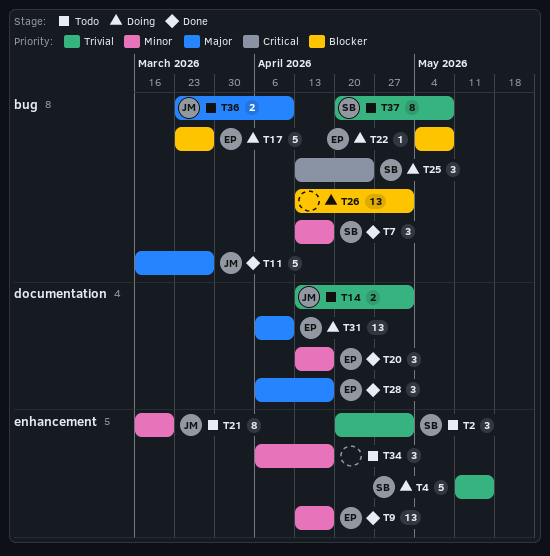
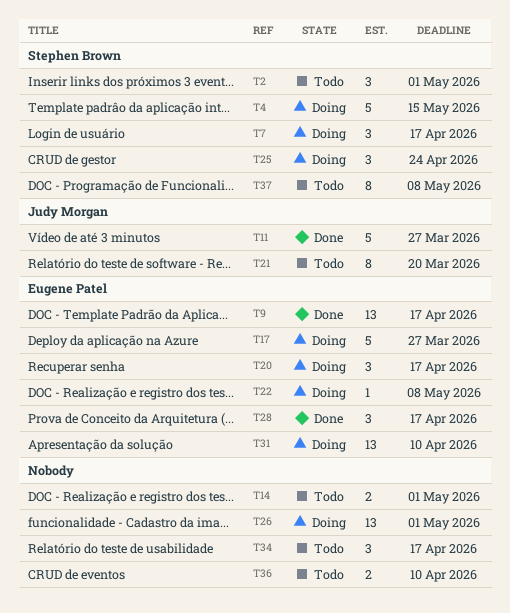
T7, status: Done -> Doing
T14, owner: Judy Morgan -> none
T20, status: Done -> Doing
T36, owner: Judy Morgan -> none

